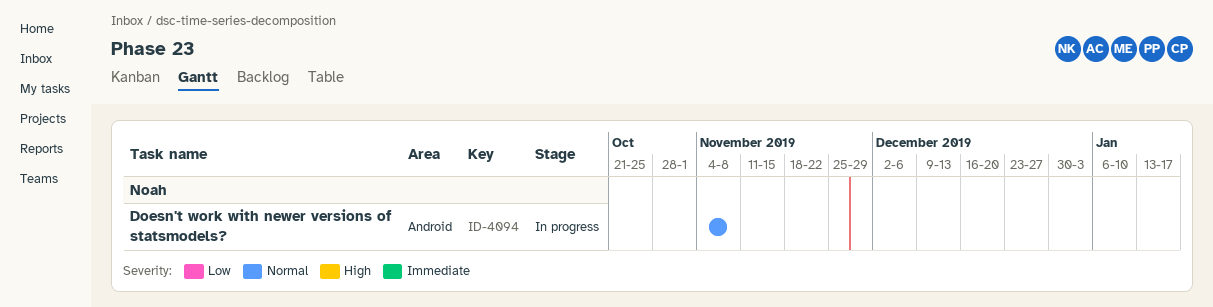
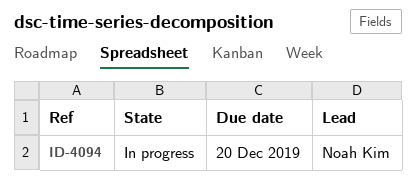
ID-4094, due: Nov 8 -> Dec 20

